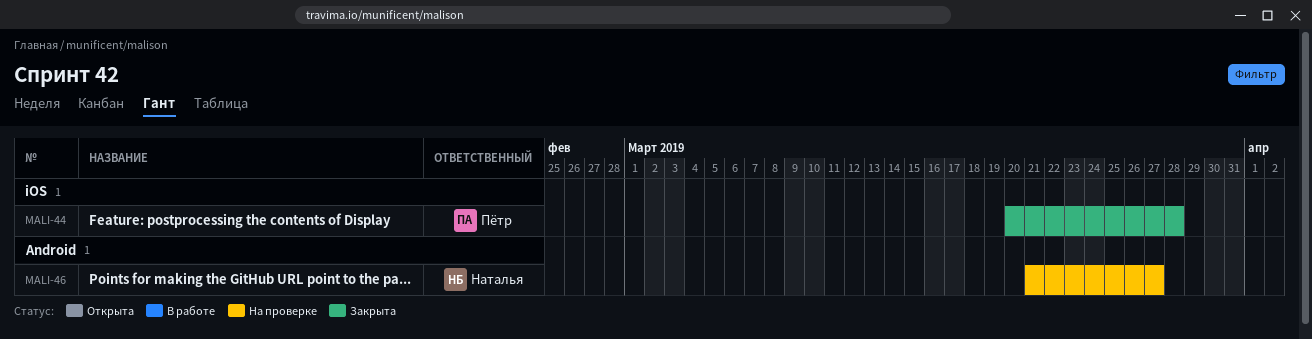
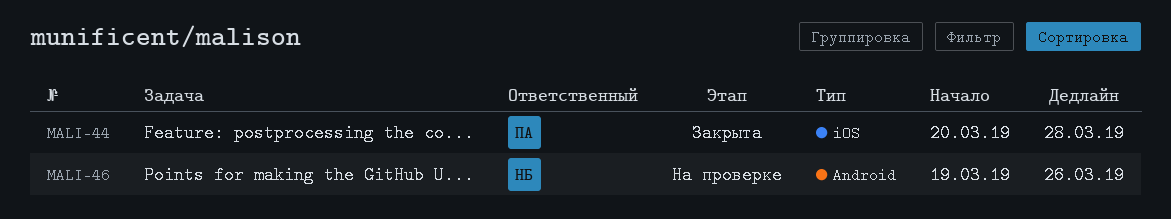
MALI-46, start: Mar 21 -> Mar 19
MALI-46, due: Mar 27 -> Mar 26

